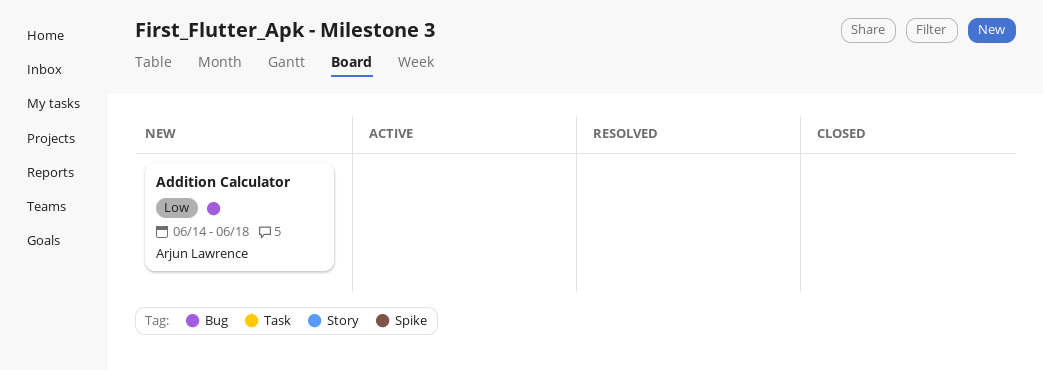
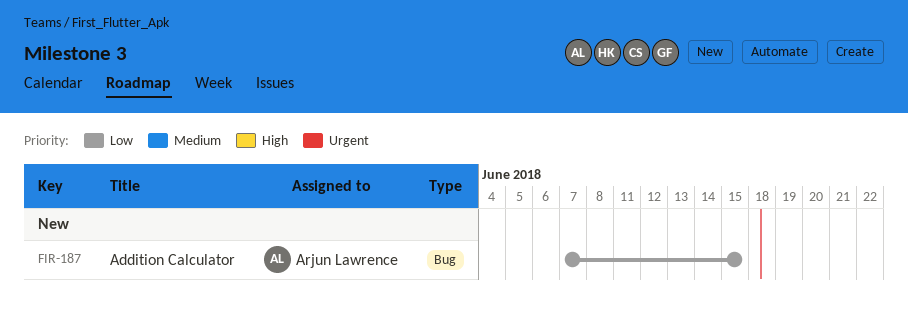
Addition Calculator, start: Jun 14 -> Jun 7
Addition Calculator, due: Jun 18 -> Jun 15

